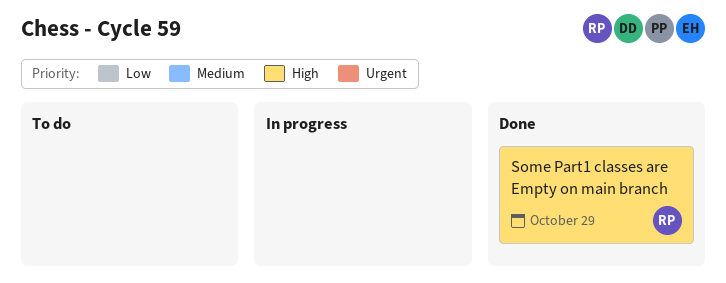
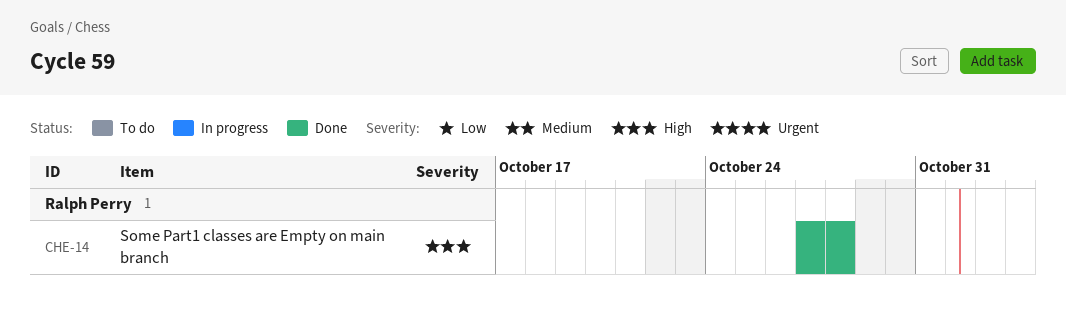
Some Part1 classes are Empty on main branch, due: Oct 29 -> Oct 28

